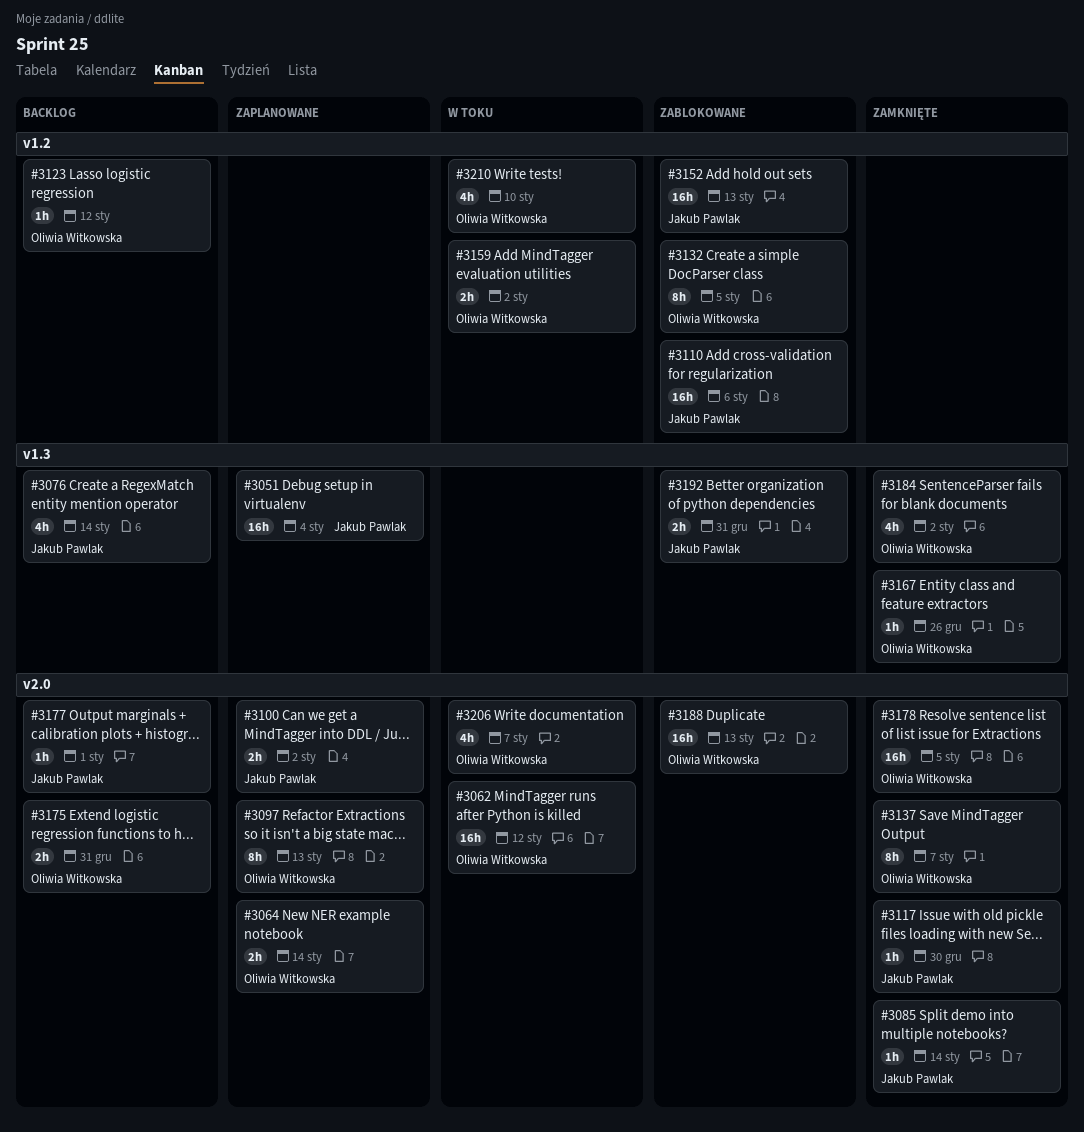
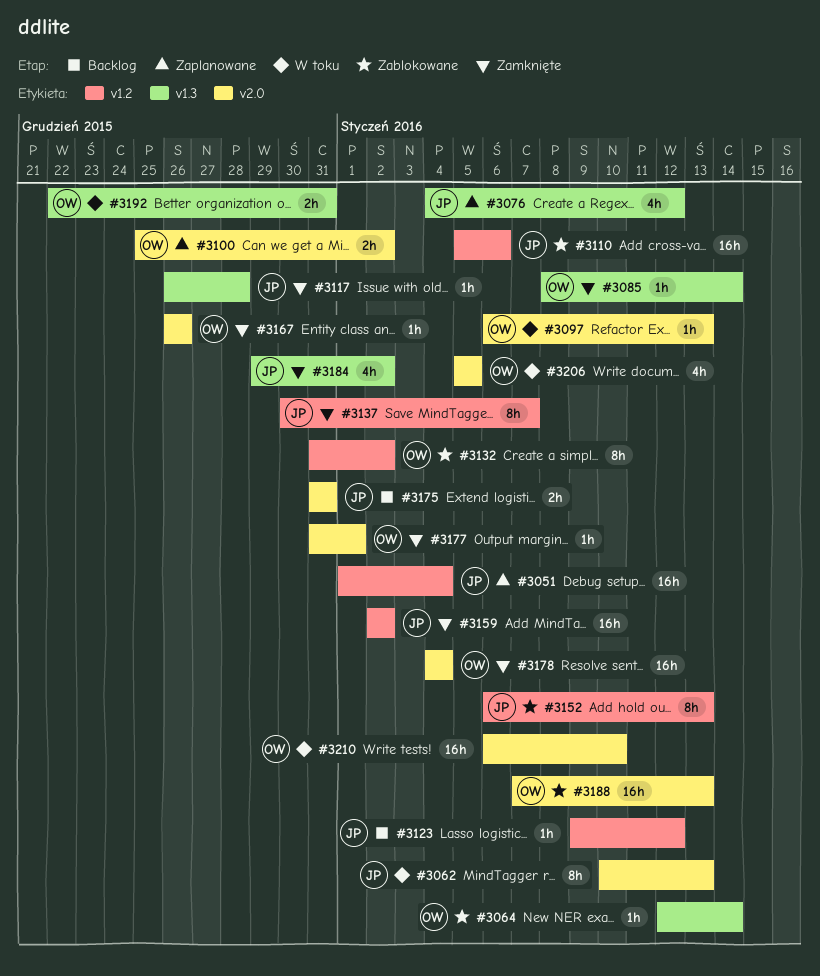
#3051, label: v1.3 -> v1.2
#3062, owner: Oliwia Witkowska -> Jakub Pawlak
#3062, estimate: 16h -> 8h
#3062, due: Jan 12 -> Jan 13
#3064, status: Zaplanowane -> Zablokowane
#3064, label: v2.0 -> v1.3
#3064, estimate: 2h -> 1h
#3076, status: Backlog -> Zaplanowane
#3076, due: Jan 14 -> Jan 12
#3085, owner: Jakub Pawlak -> Oliwia Witkowska
#3085, label: v2.0 -> v1.3
#3097, status: Zaplanowane -> W toku
#3097, estimate: 8h -> 1h
#3100, owner: Jakub Pawlak -> Oliwia Witkowska
#3117, label: v2.0 -> v1.3
#3117, due: Dec 30 -> Dec 28
#3123, owner: Oliwia Witkowska -> Jakub Pawlak
#3132, due: Jan 5 -> Jan 2
#3137, owner: Oliwia Witkowska -> Jakub Pawlak
#3137, label: v2.0 -> v1.2
#3152, estimate: 16h -> 8h
#3159, status: W toku -> Zamknięte
#3159, owner: Oliwia Witkowska -> Jakub Pawlak
#3159, estimate: 2h -> 16h
#3167, label: v1.3 -> v2.0
#3175, owner: Oliwia Witkowska -> Jakub Pawlak
#3177, status: Backlog -> Zamknięte
#3177, owner: Jakub Pawlak -> Oliwia Witkowska
#3178, due: Jan 5 -> Jan 4
#3184, owner: Oliwia Witkowska -> Jakub Pawlak
#3192, status: Zablokowane -> W toku
#3192, owner: Jakub Pawlak -> Oliwia Witkowska
#3206, due: Jan 7 -> Jan 5
#3210, label: v1.2 -> v2.0
#3210, estimate: 4h -> 16h

